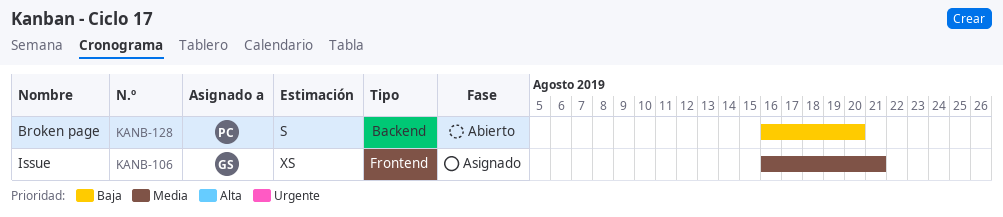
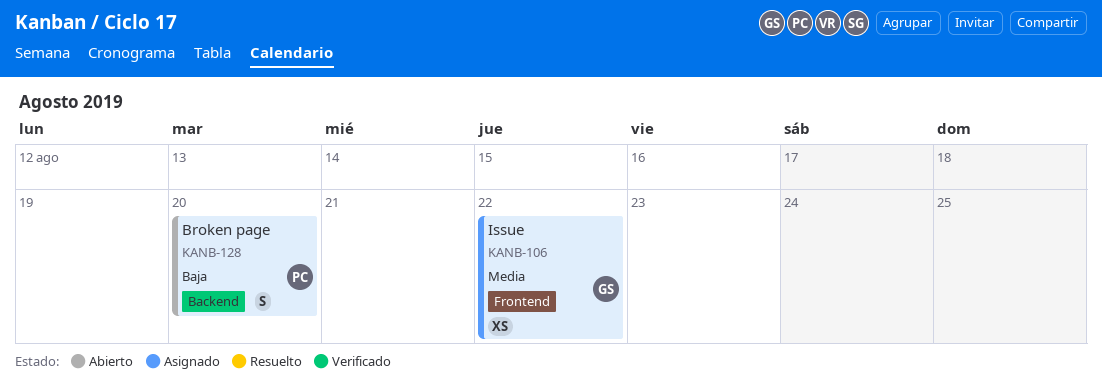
KANB-106, due: Aug 21 -> Aug 22

